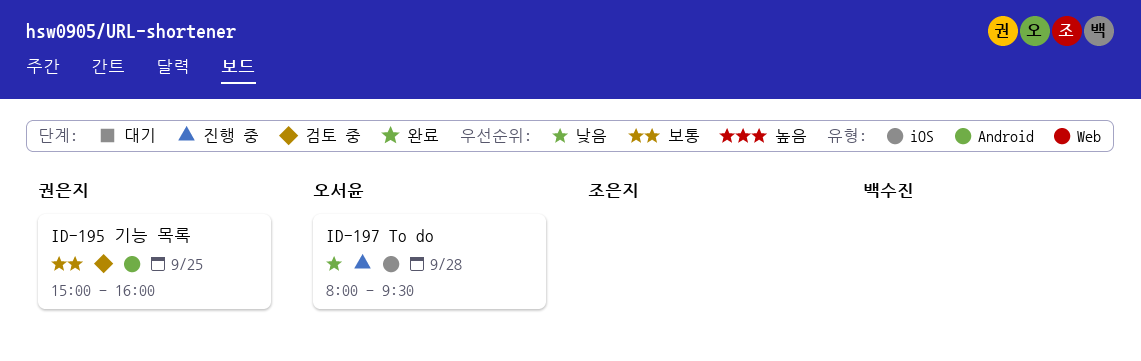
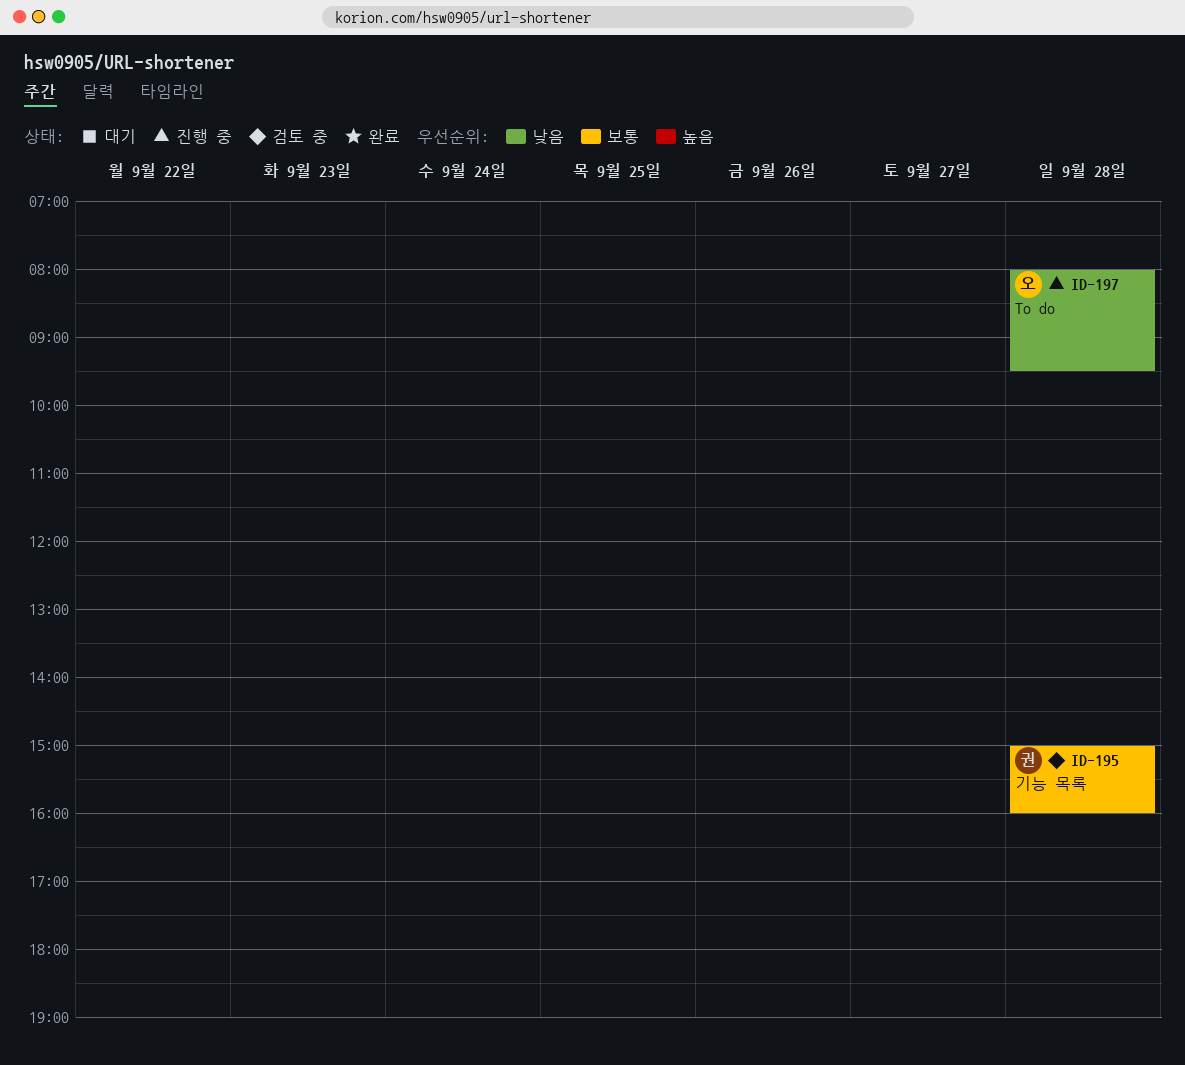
ID-195, day: Sep 25 -> Sep 28

